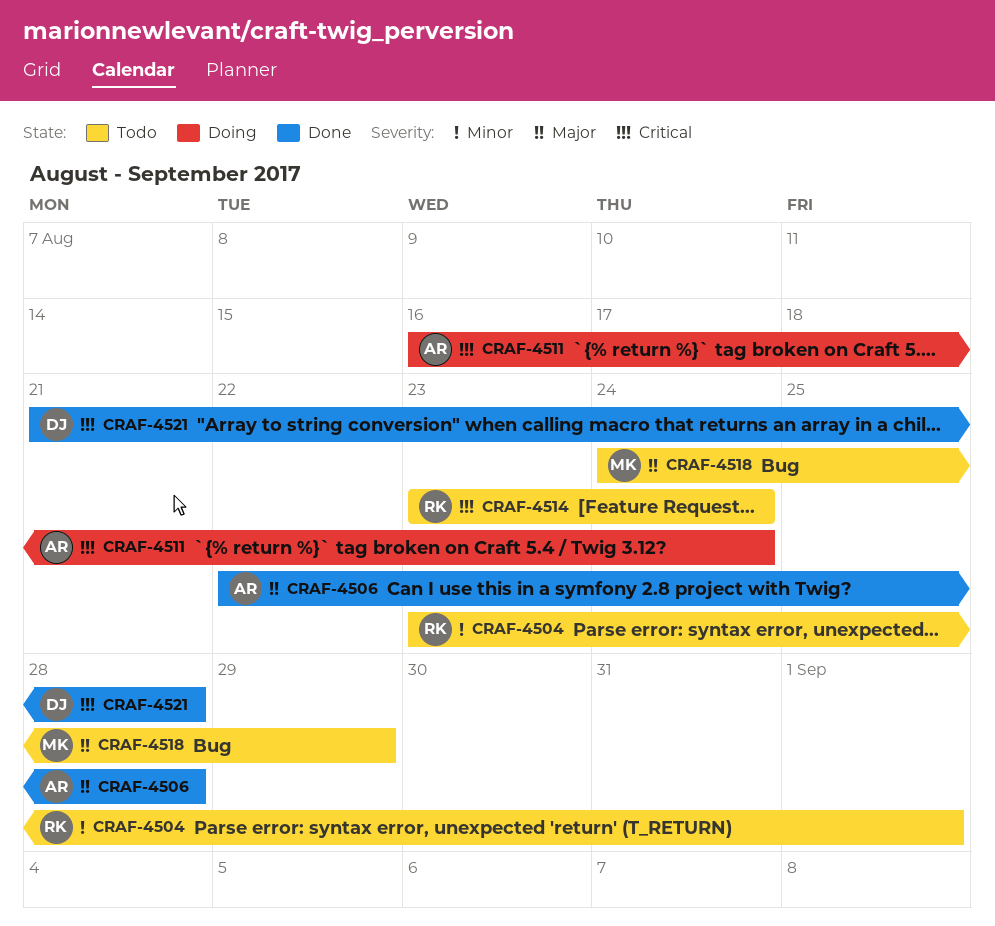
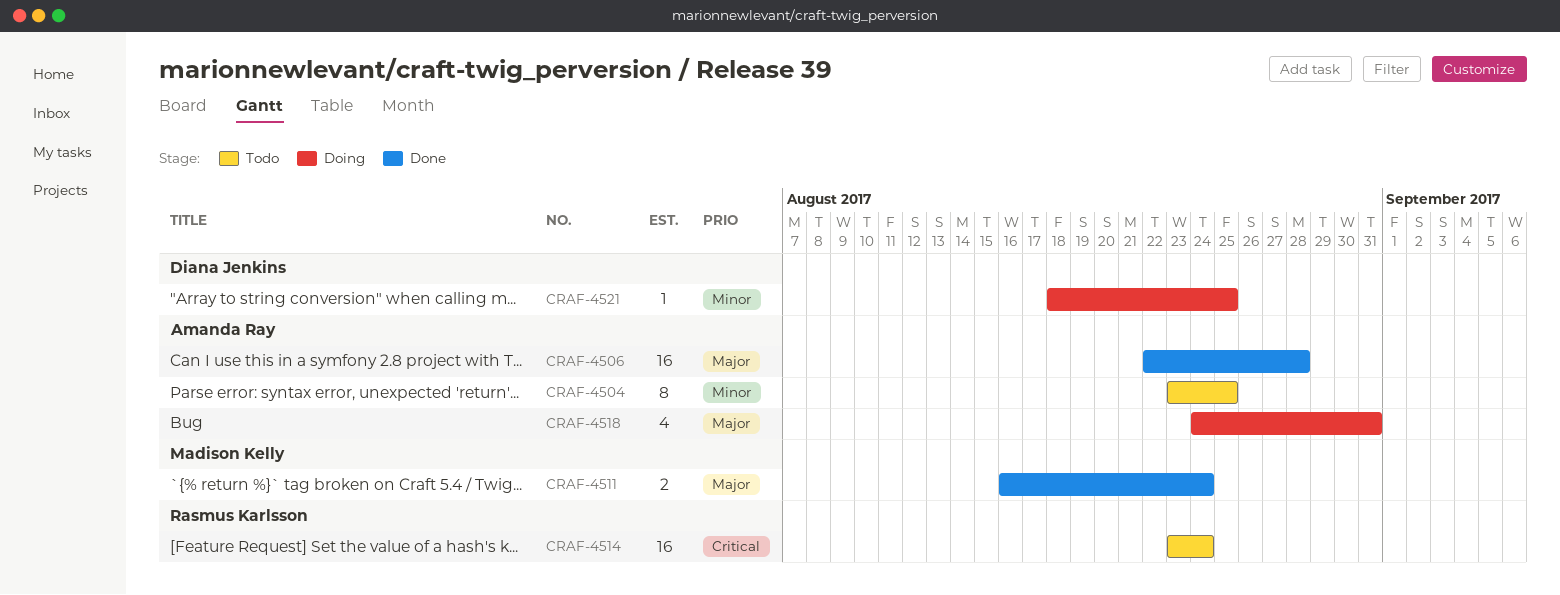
CRAF-4504, owner: Rasmus Karlsson -> Amanda Ray
CRAF-4504, due: Sep 1 -> Aug 25
CRAF-4511, status: Doing -> Done
CRAF-4511, owner: Amanda Ray -> Madison Kelly
CRAF-4511, priority: Critical -> Major
CRAF-4518, status: Todo -> Doing
CRAF-4518, owner: Madison Kelly -> Amanda Ray
CRAF-4518, due: Aug 29 -> Aug 31
CRAF-4521, status: Done -> Doing
CRAF-4521, priority: Critical -> Minor
CRAF-4521, start: Aug 21 -> Aug 18
CRAF-4521, due: Aug 28 -> Aug 25

